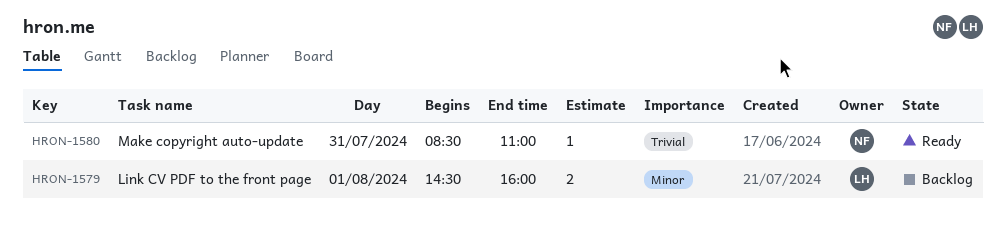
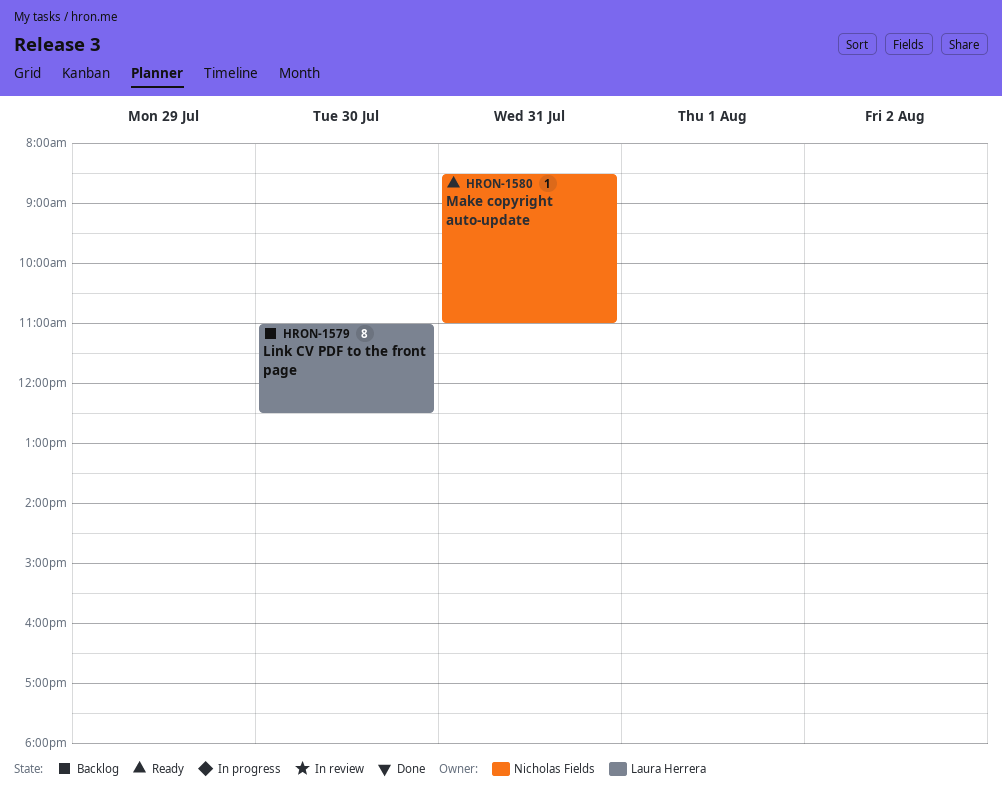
HRON-1579, estimate: 2 -> 8
HRON-1579, day: Aug 1 -> Jul 30
HRON-1579, begins: 14:30 -> 11:00
HRON-1579, ends: 16:00 -> 12:30

